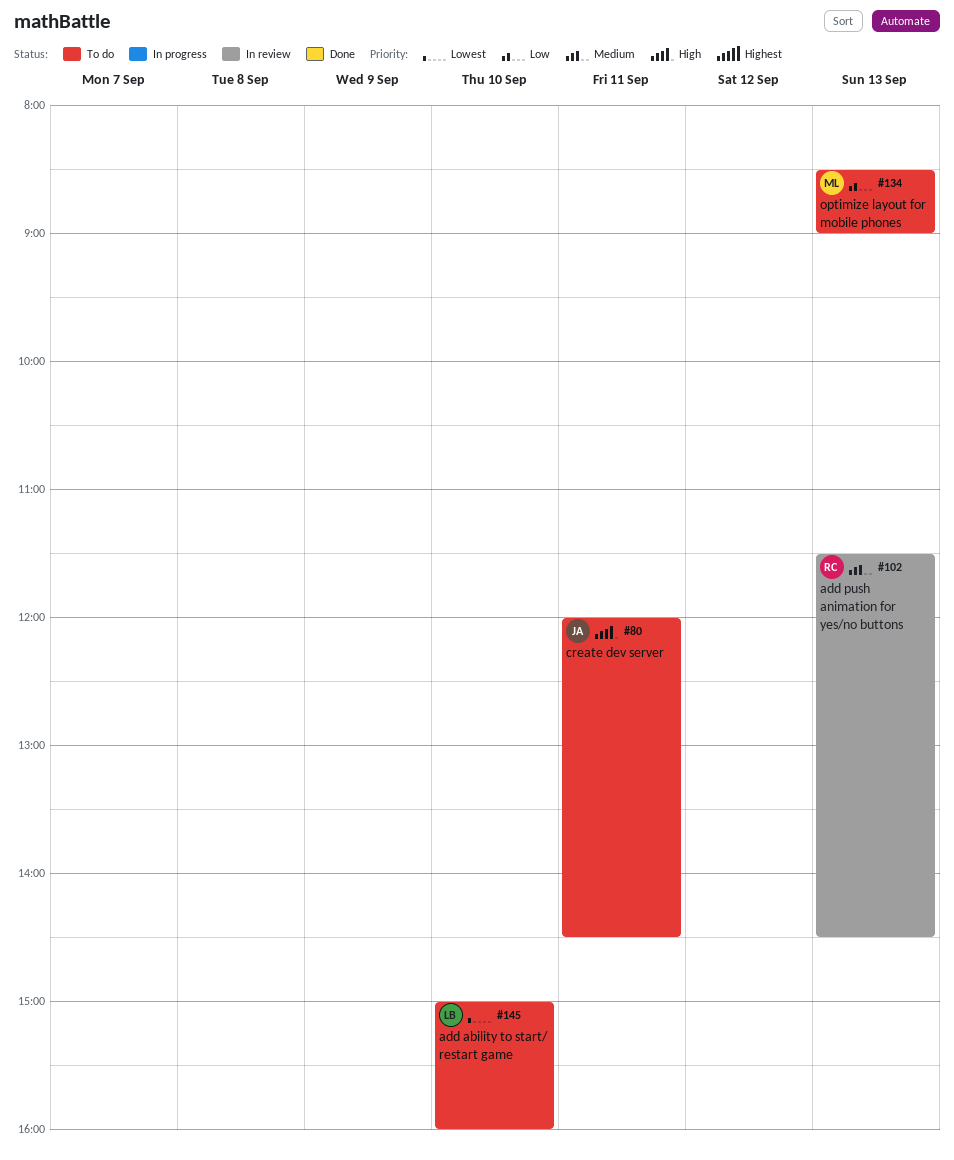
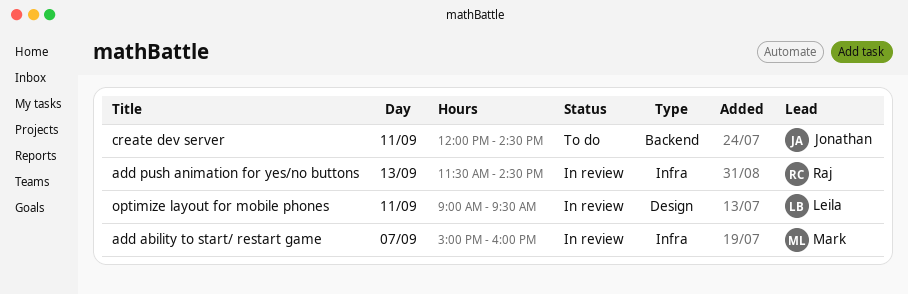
add ability to start/ restart game, status: To do -> In review
add ability to start/ restart game, owner: Leila -> Mark
add ability to start/ restart game, day: Sep 10 -> Sep 7
optimize layout for mobile phones, status: To do -> In review
optimize layout for mobile phones, owner: Mark -> Leila
optimize layout for mobile phones, day: Sep 13 -> Sep 11
optimize layout for mobile phones, begins: 08:30 -> 09:00
optimize layout for mobile phones, ends: 09:00 -> 09:30

